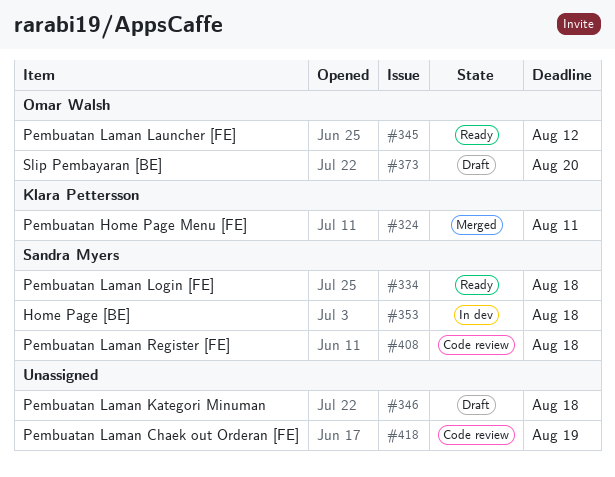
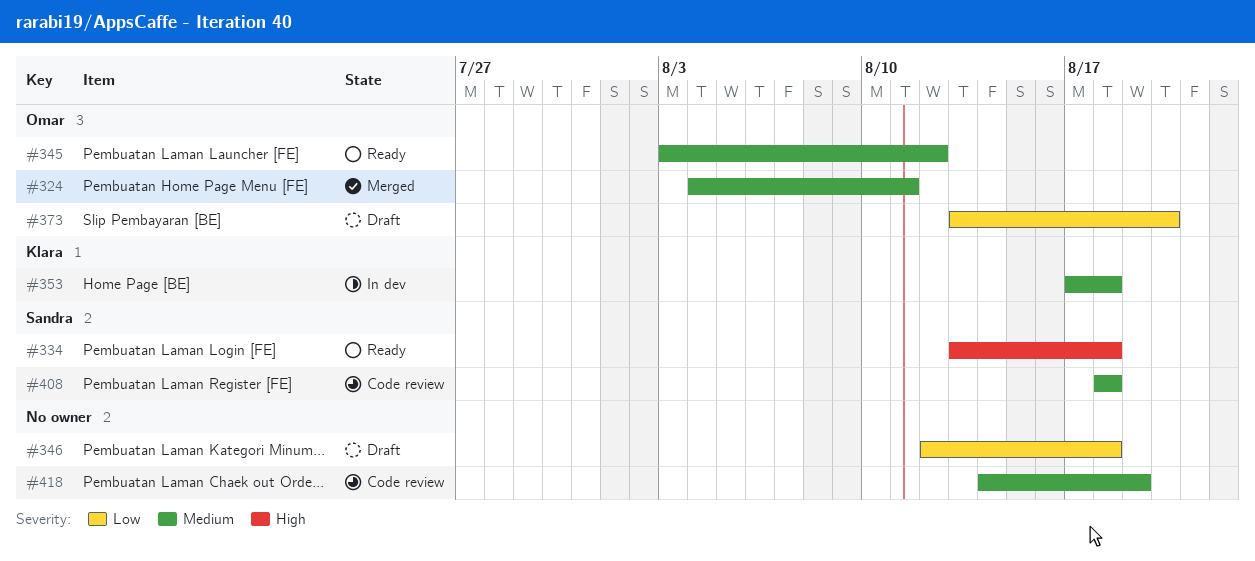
#324, owner: Klara Pettersson -> Omar Walsh
#353, owner: Sandra Myers -> Klara Pettersson

